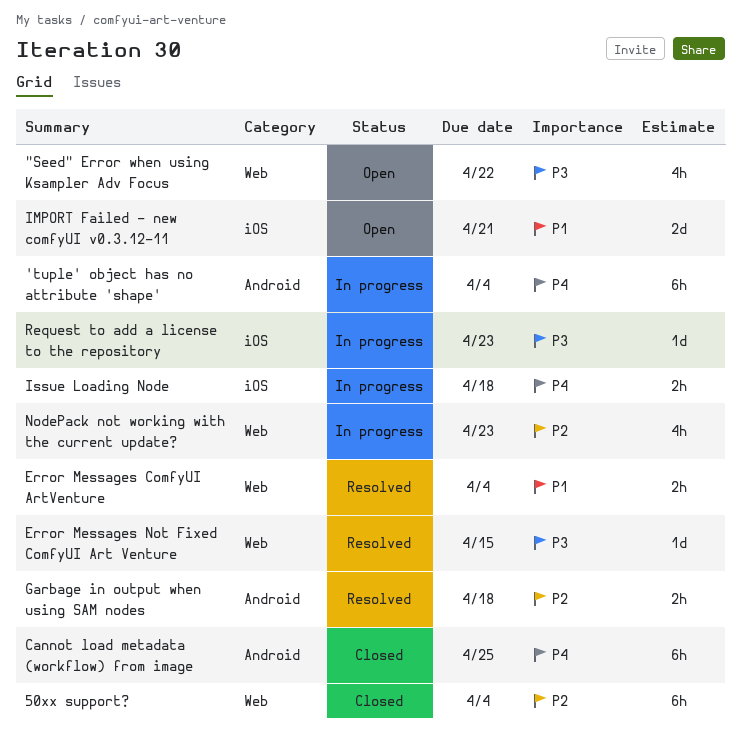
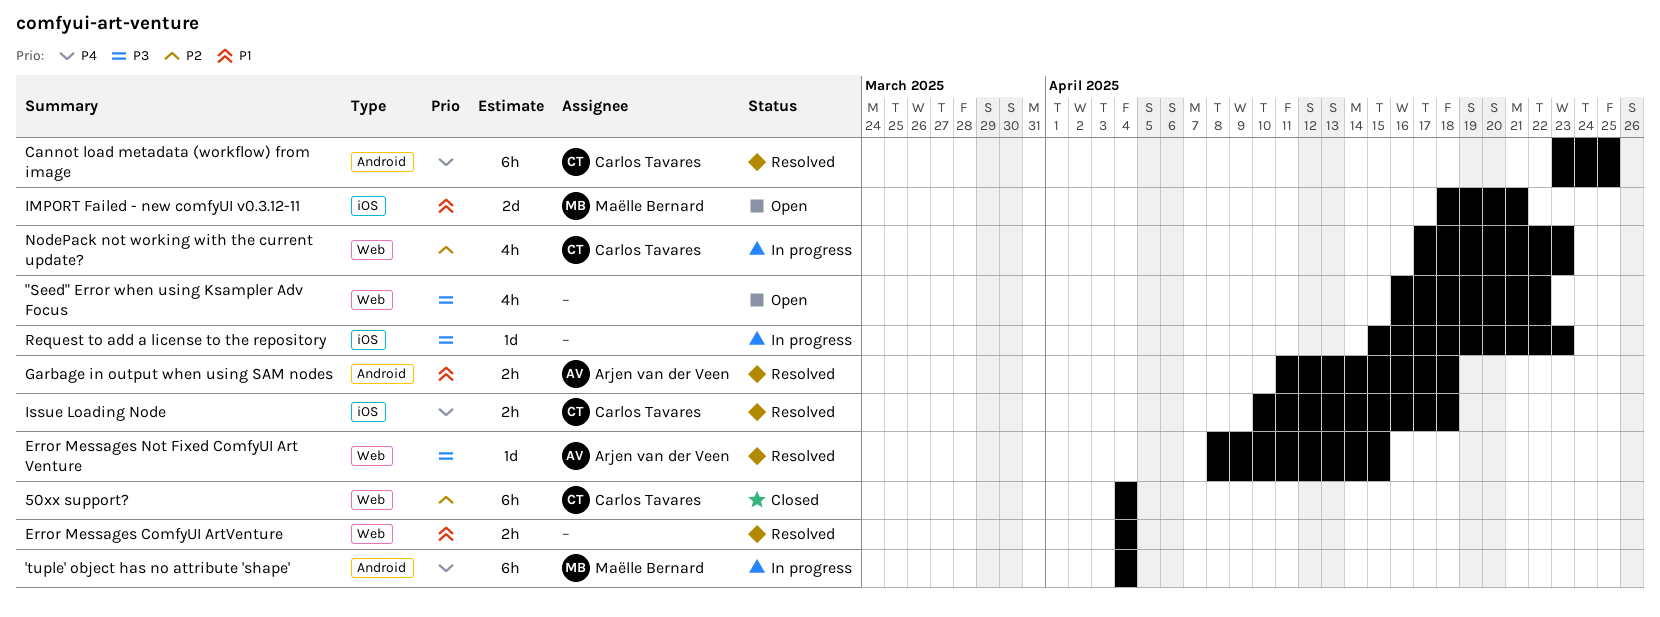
Cannot load metadata (workflow) from image, status: Closed -> Resolved
Garbage in output when using SAM nodes, priority: P2 -> P1
Issue Loading Node, status: In progress -> Resolved

